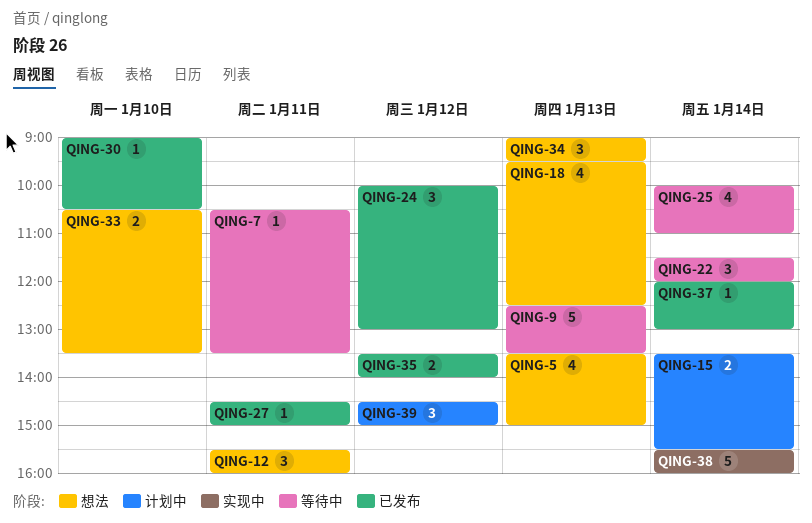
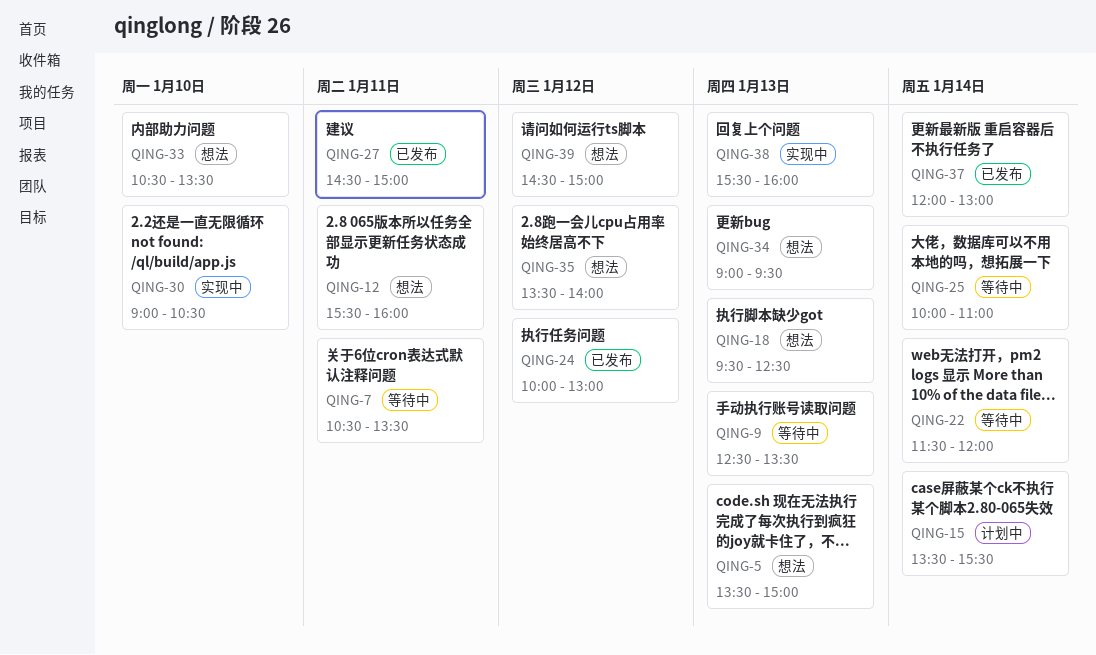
QING-30, status: 已发布 -> 实现中
QING-35, status: 已发布 -> 想法
QING-38, day: Jan 14 -> Jan 13
QING-39, status: 计划中 -> 想法

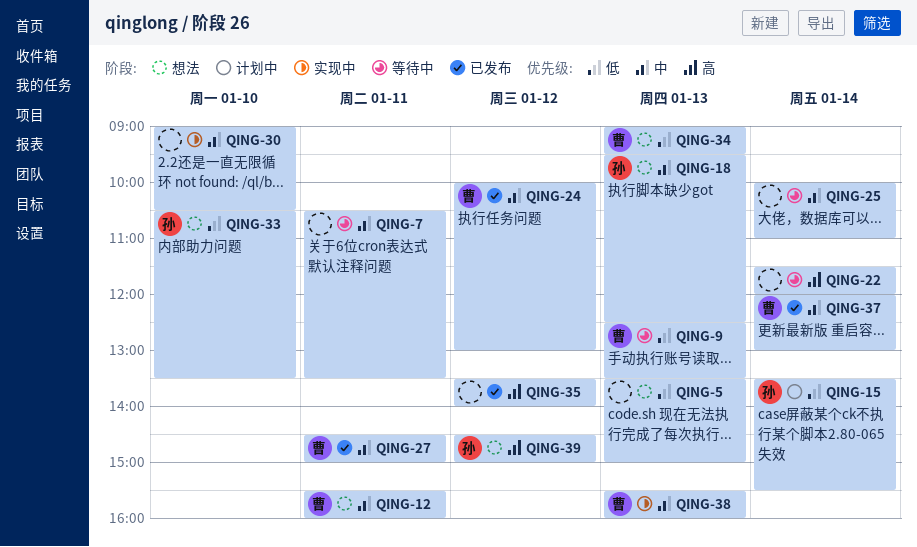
QING-35, status: 想法 -> 已发布

